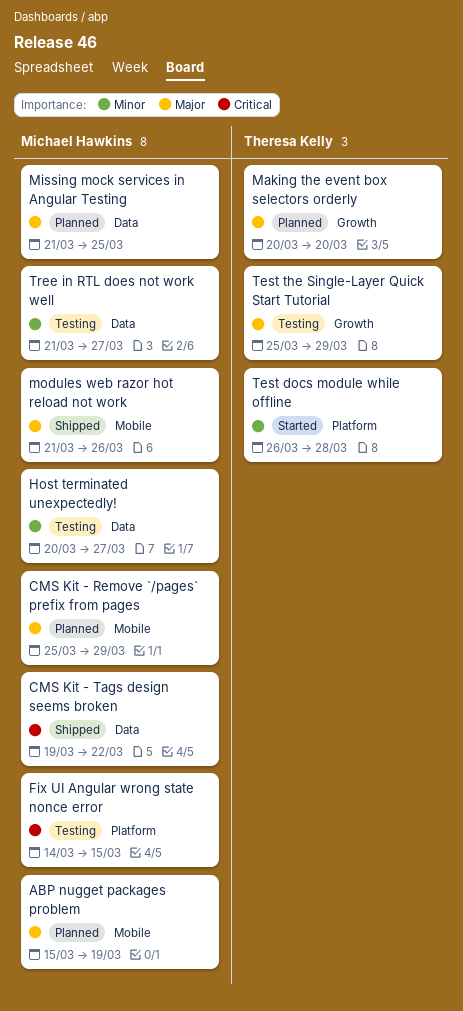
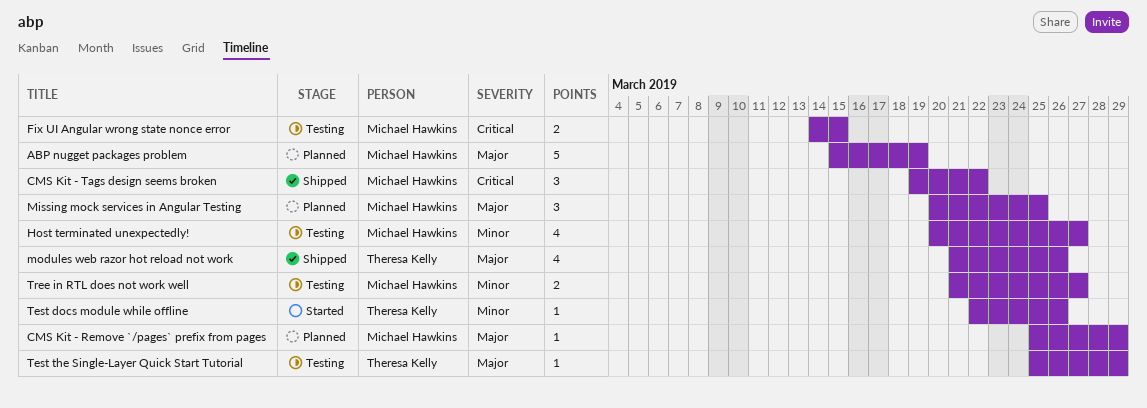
Making the event box selectors orderly: present -> none
Missing mock services in Angular Testing, start: Mar 21 -> Mar 20
modules web razor hot reload not work, owner: Michael Hawkins -> Theresa Kelly
Test docs module while offline, start: Mar 26 -> Mar 22
Test docs module while offline, due: Mar 28 -> Mar 26

